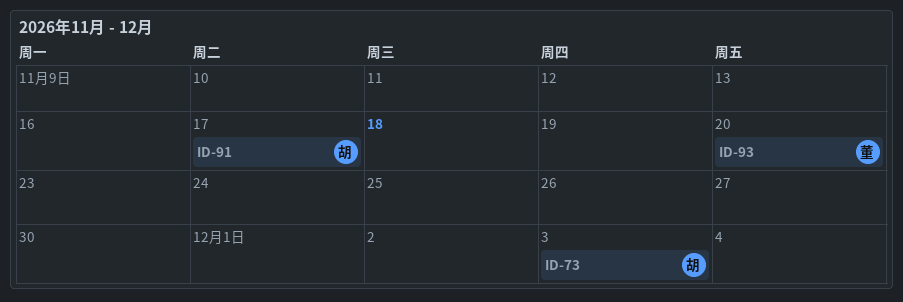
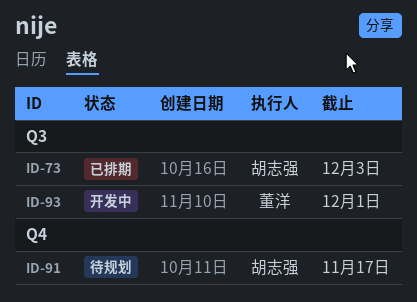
ID-93, due: Nov 20 -> Dec 1

